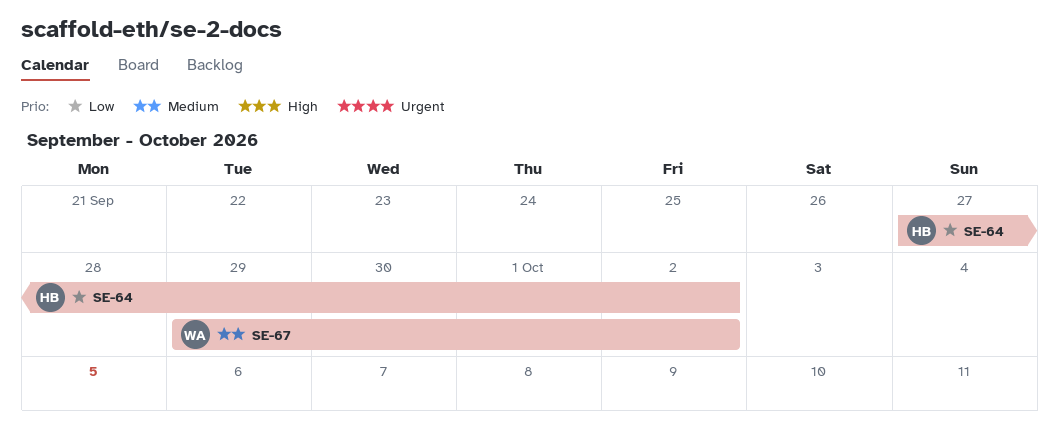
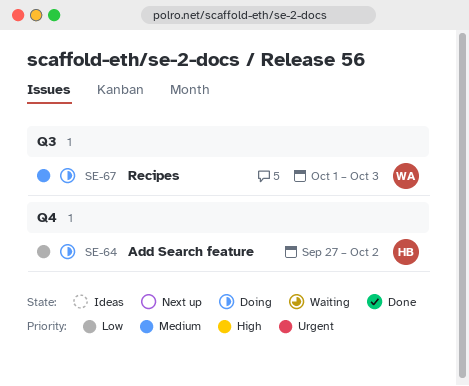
SE-67, start: Sep 29 -> Oct 1
SE-67, due: Oct 2 -> Oct 3

